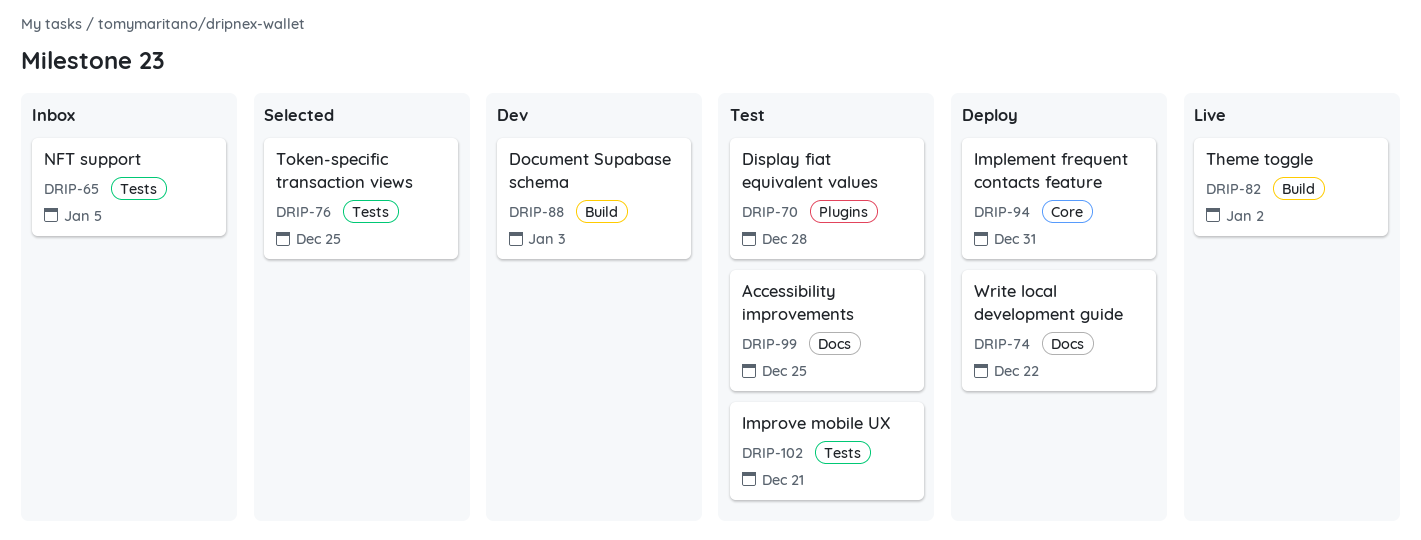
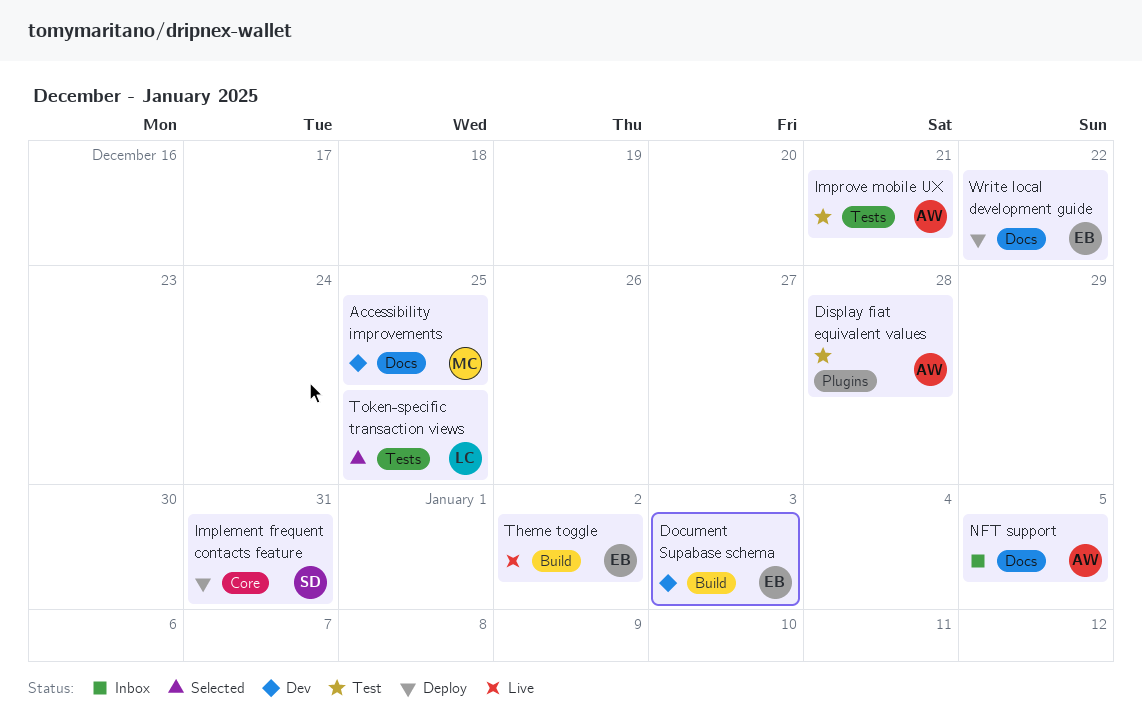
Accessibility improvements, status: Test -> Dev
NFT support, label: Tests -> Docs

